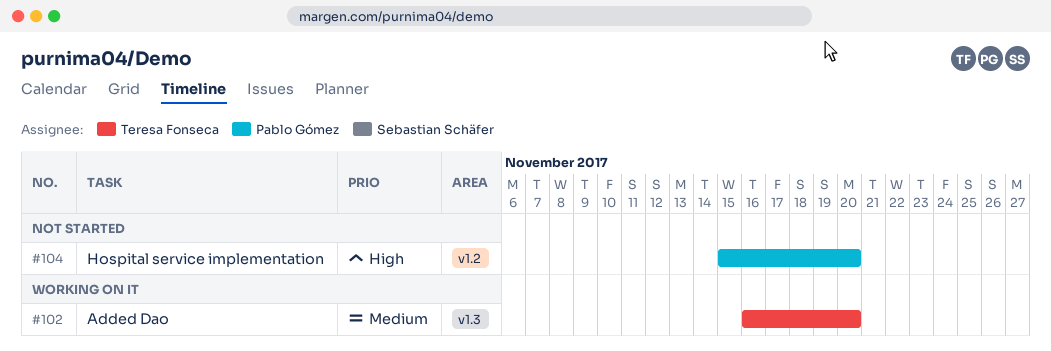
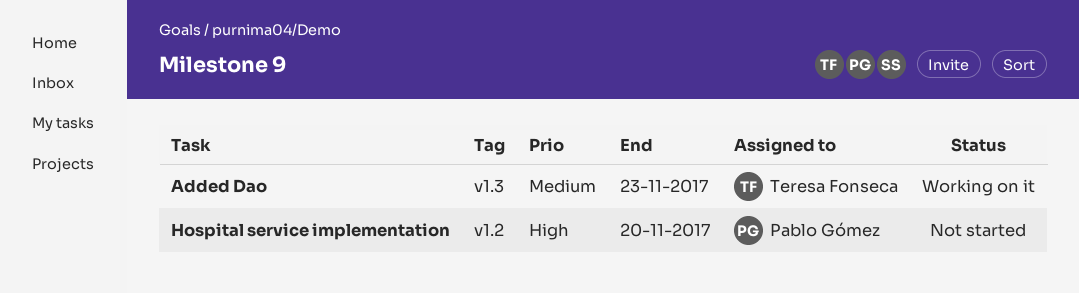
Added Dao, due: Nov 20 -> Nov 23

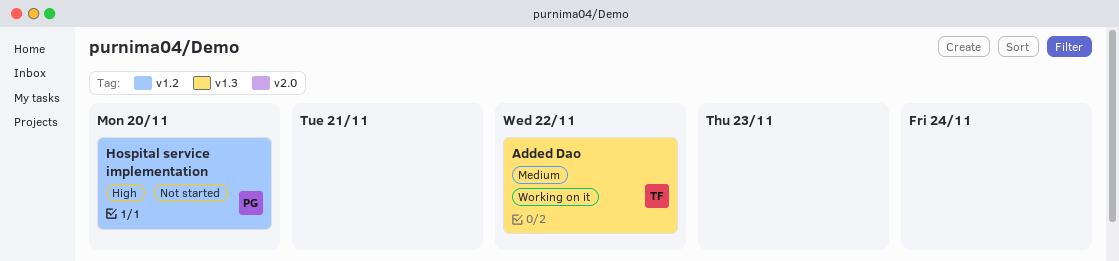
Added Dao, due: Nov 23 -> Nov 22

